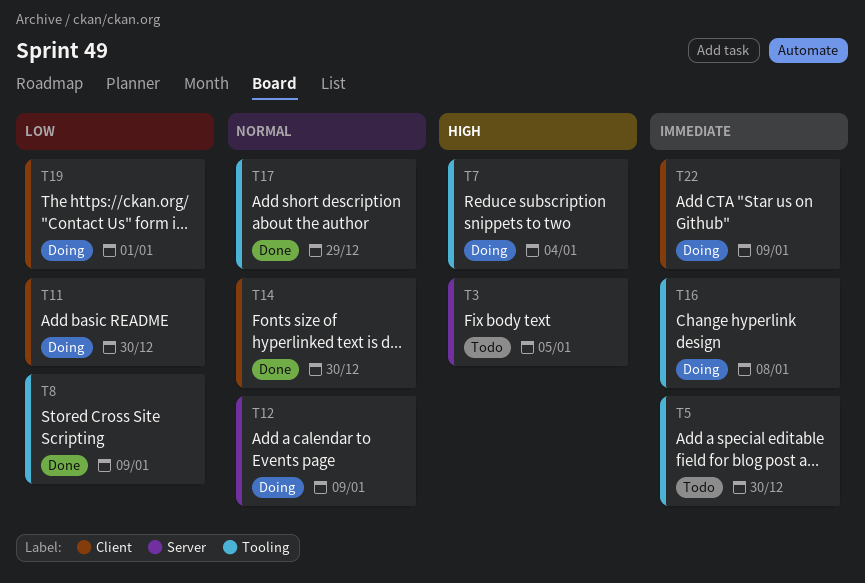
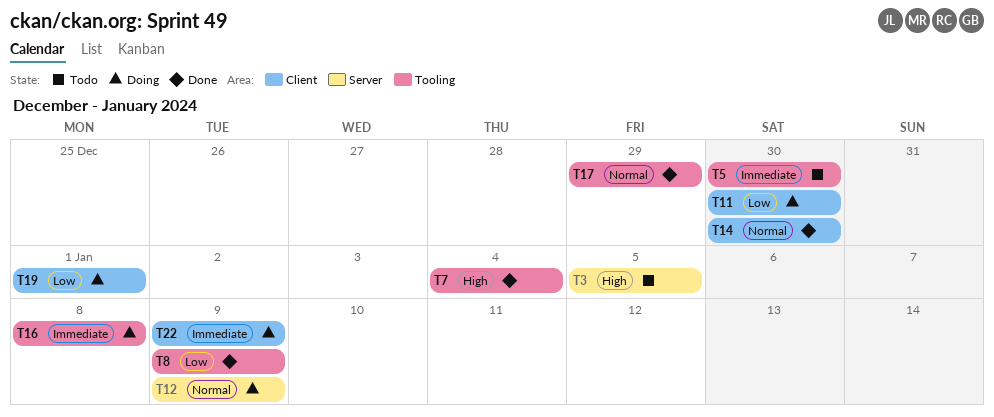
T7, status: Doing -> Done

